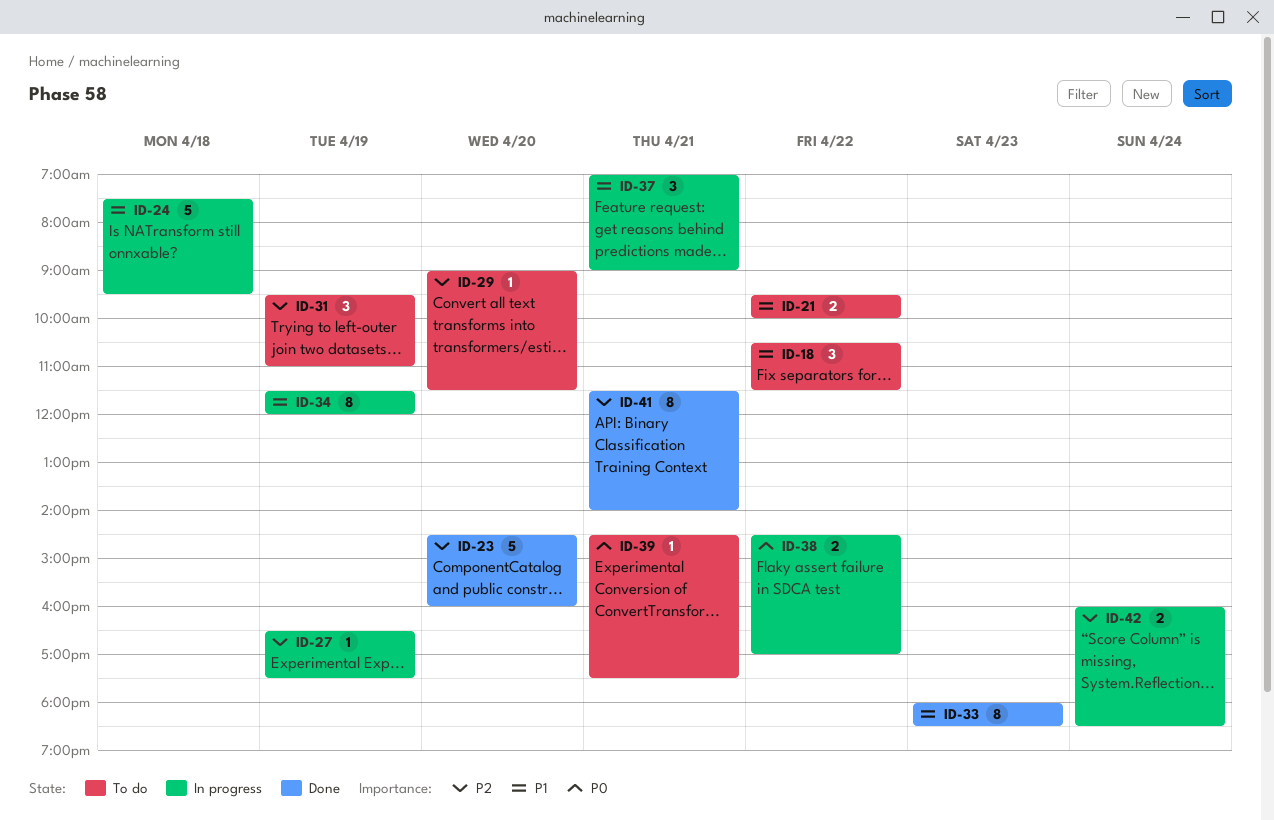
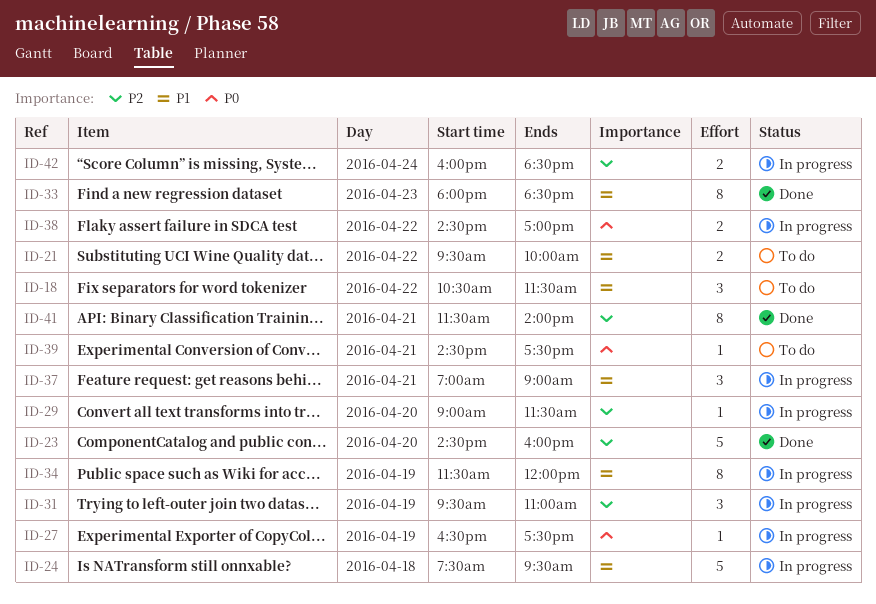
ID-27, priority: P2 -> P0
ID-29, status: To do -> In progress
ID-31, status: To do -> In progress

